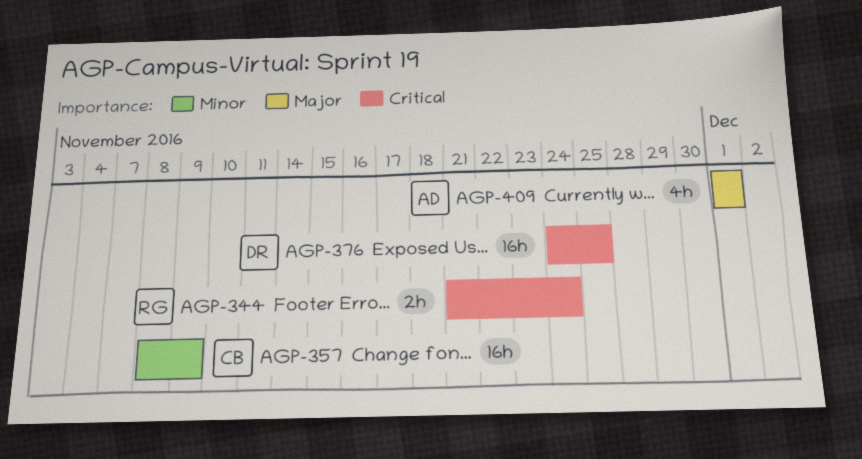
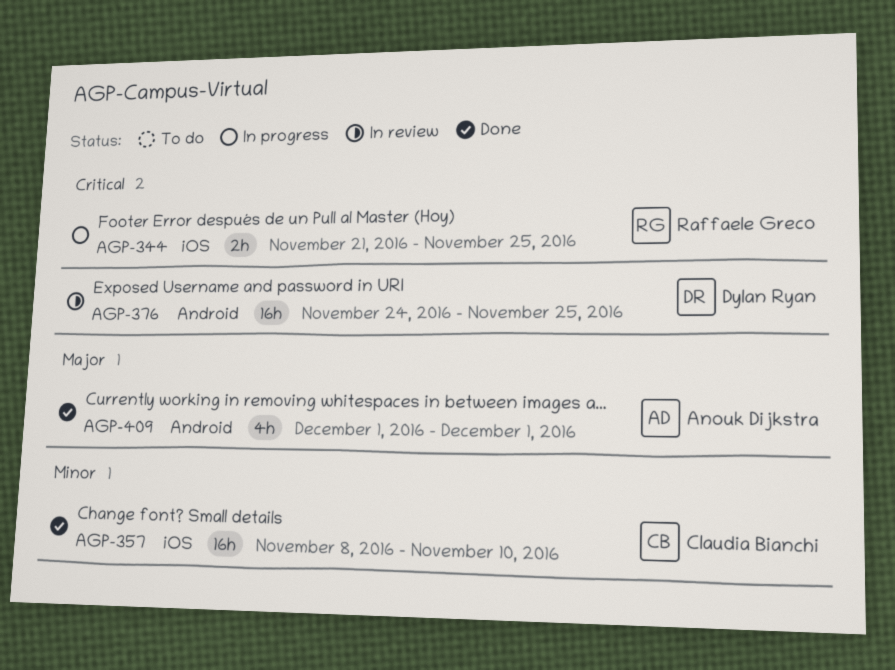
AGP-344, due: Nov 24 -> Nov 25
AGP-357, due: Nov 9 -> Nov 10

